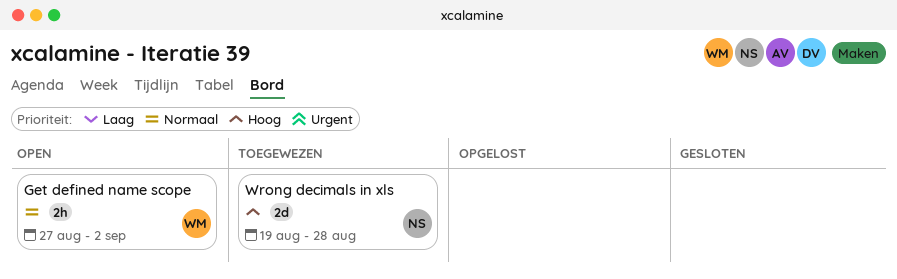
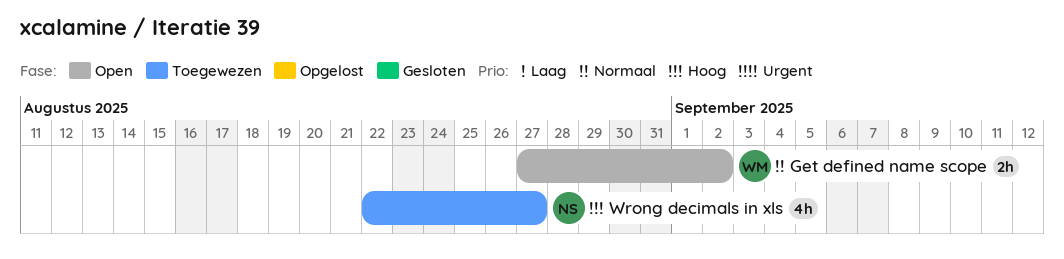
Wrong decimals in xls, estimate: 2d -> 4h
Wrong decimals in xls, start: Aug 19 -> Aug 22
Wrong decimals in xls, due: Aug 28 -> Aug 27

